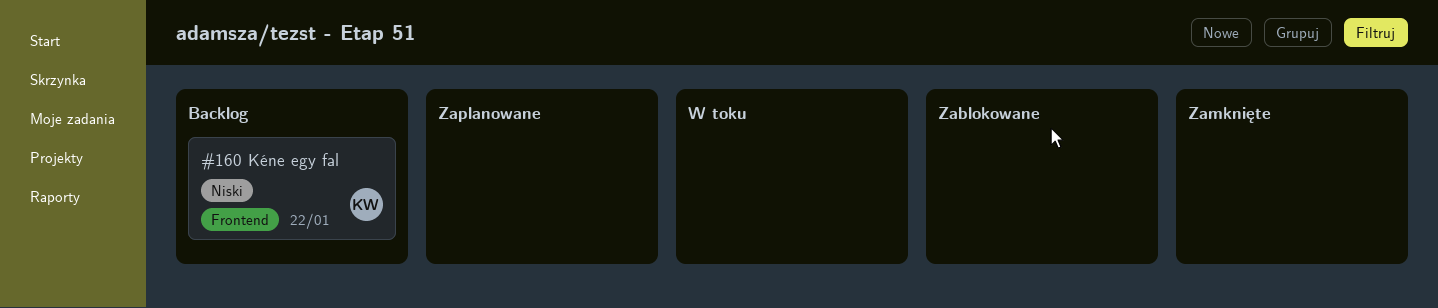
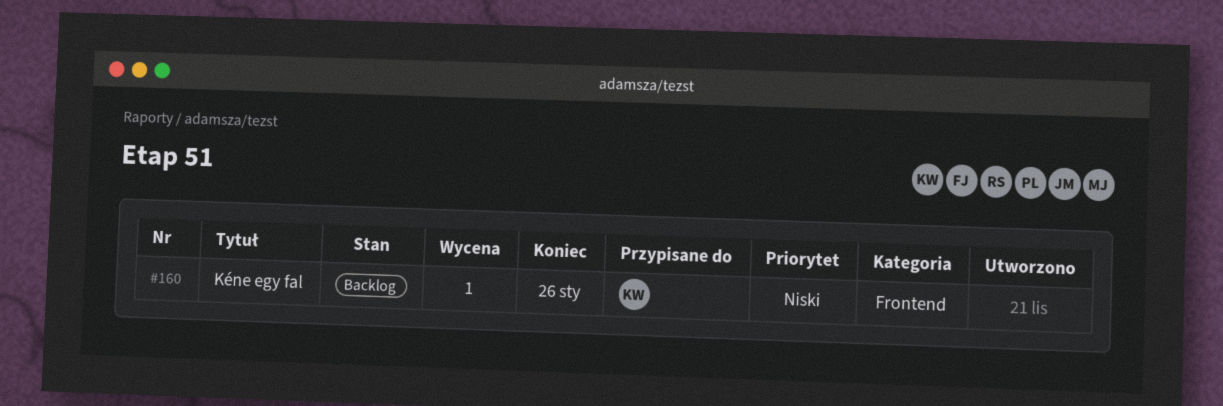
#160, due: Jan 22 -> Jan 26

